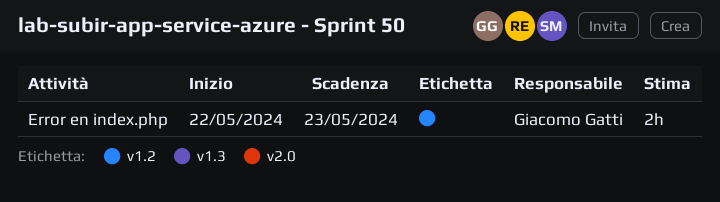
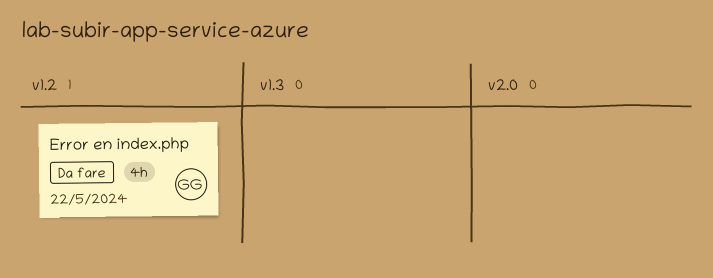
Error en index.php, estimate: 2h -> 4h
Error en index.php, due: May 23 -> May 22

